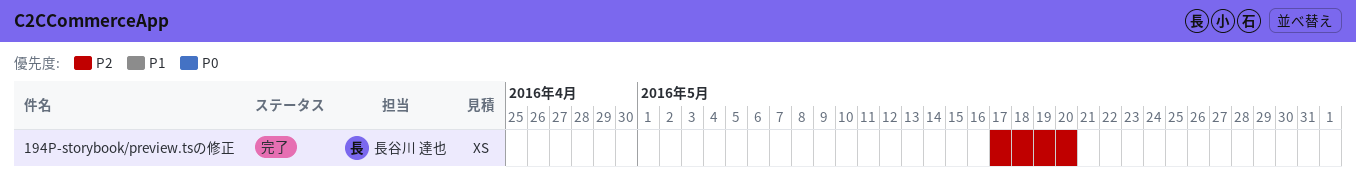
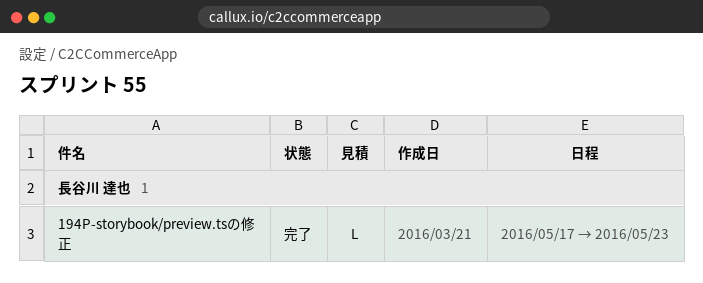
194P-storybook/preview.tsの修正, estimate: XS -> L
194P-storybook/preview.tsの修正, due: May 20 -> May 23

